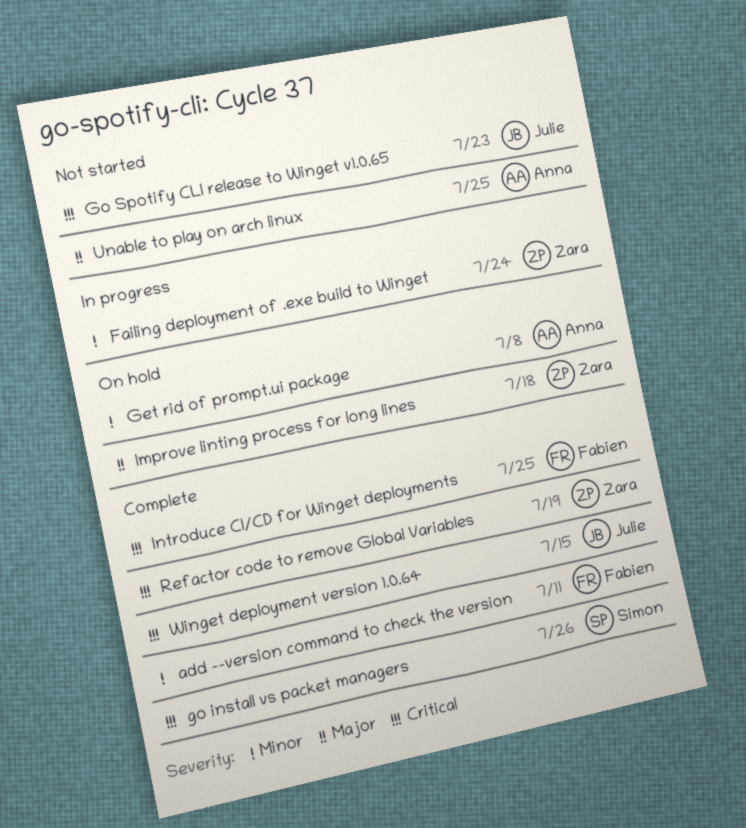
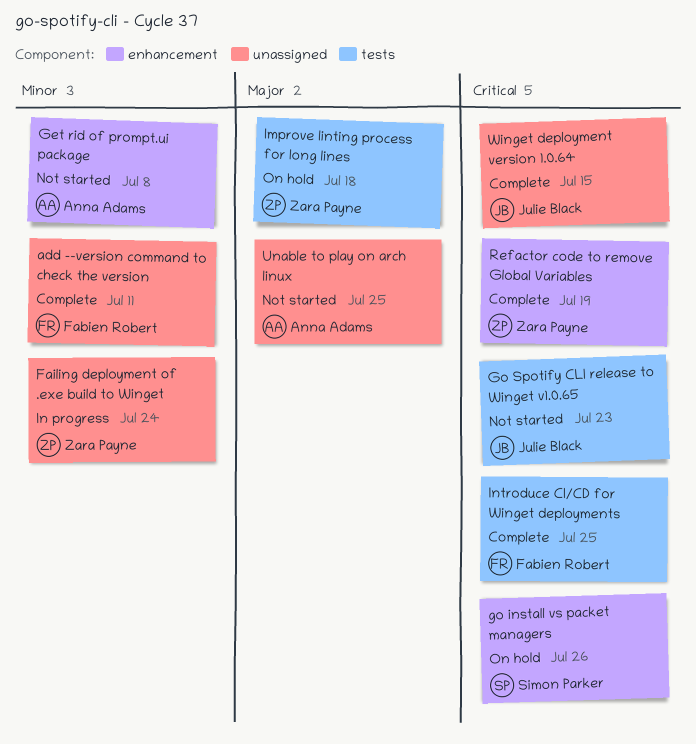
Get rid of prompt.ui package, status: On hold -> Not started
go install vs packet managers, status: Complete -> On hold

